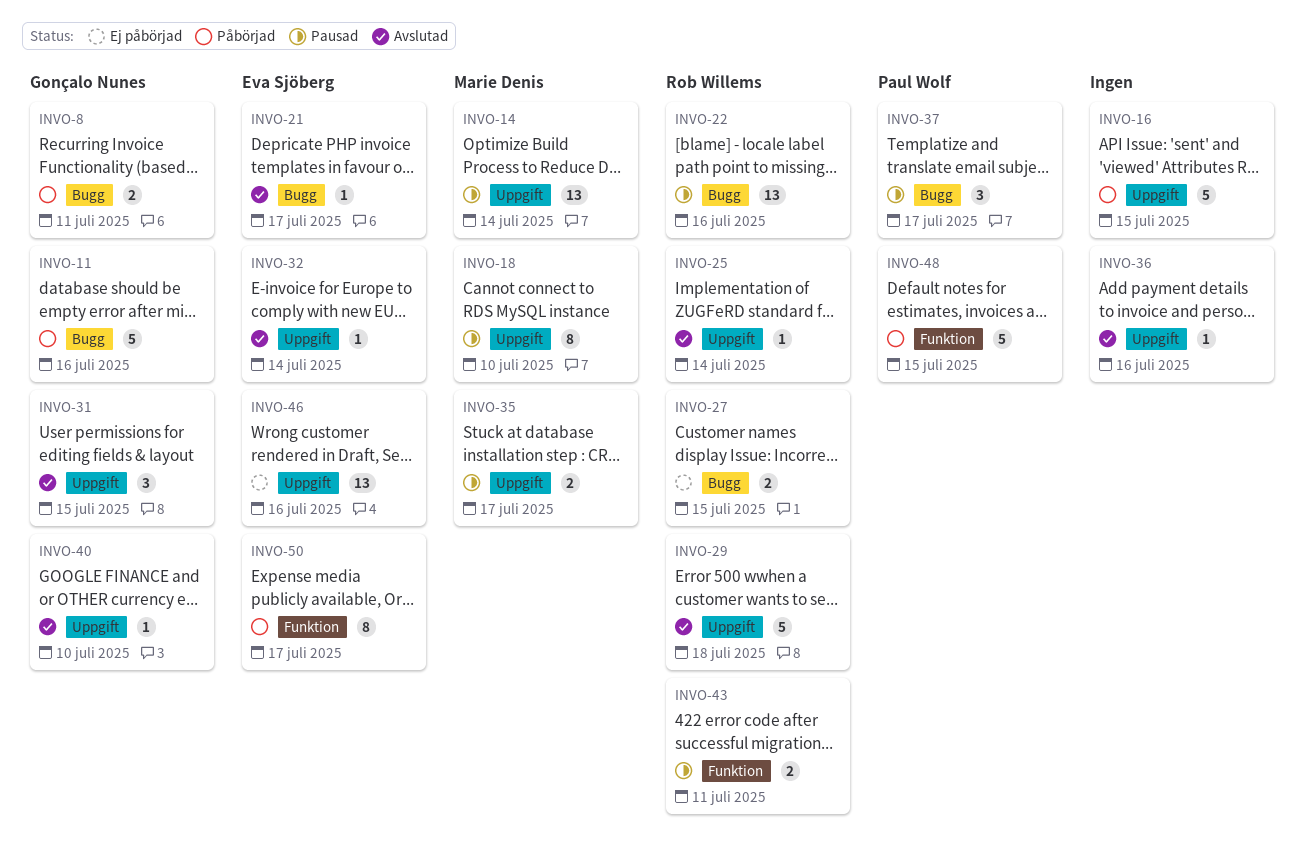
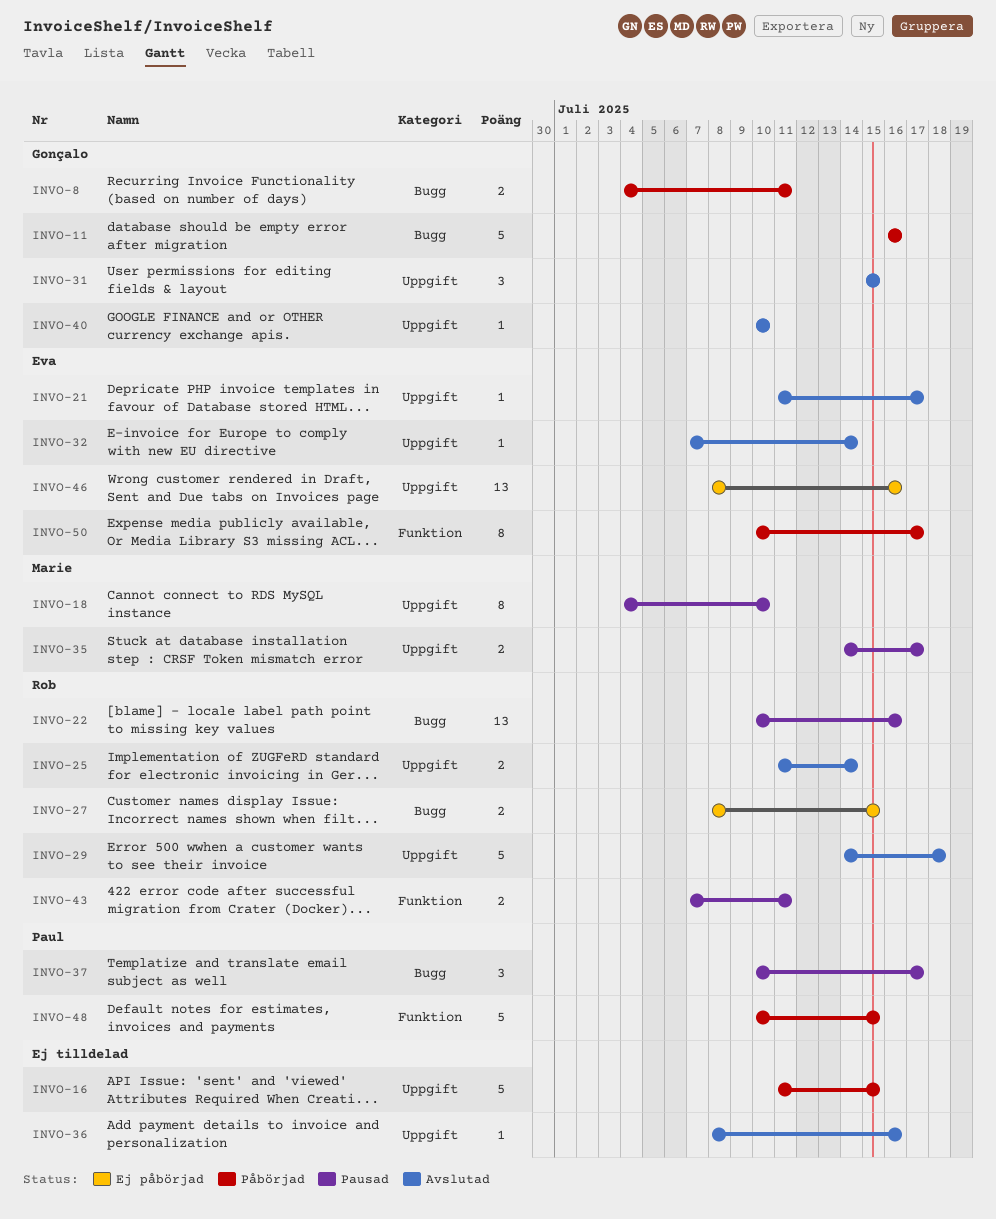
INVO-14: present -> none
INVO-21, label: Bugg -> Uppgift
INVO-25, estimate: 1 -> 2

